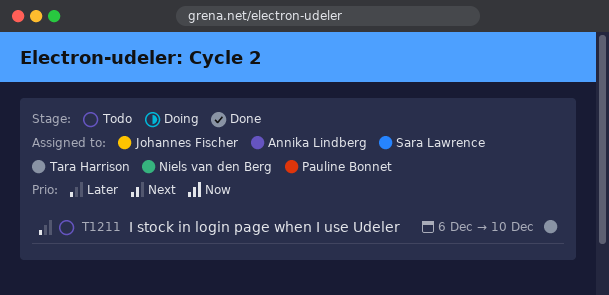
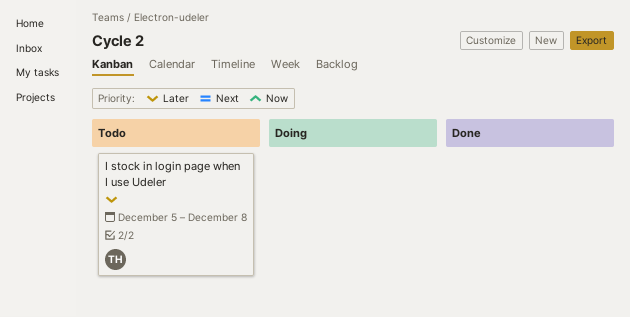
I stock in login page when I use Udeler, start: Dec 6 -> Dec 5
I stock in login page when I use Udeler, due: Dec 10 -> Dec 8

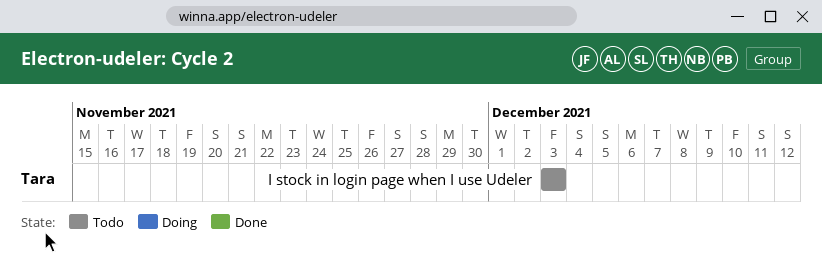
I stock in login page when I use Udeler, start: Dec 5 -> Dec 3
I stock in login page when I use Udeler, due: Dec 8 -> Dec 3

